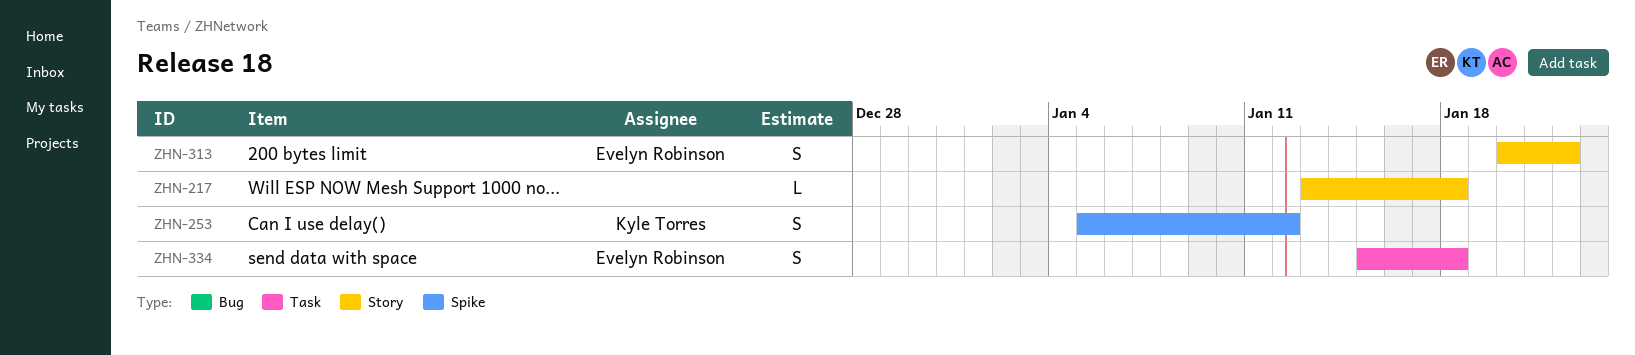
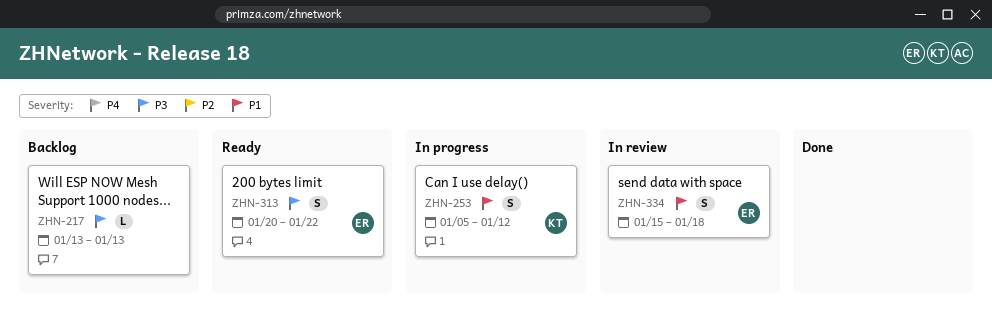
ZHN-217, due: Jan 18 -> Jan 13

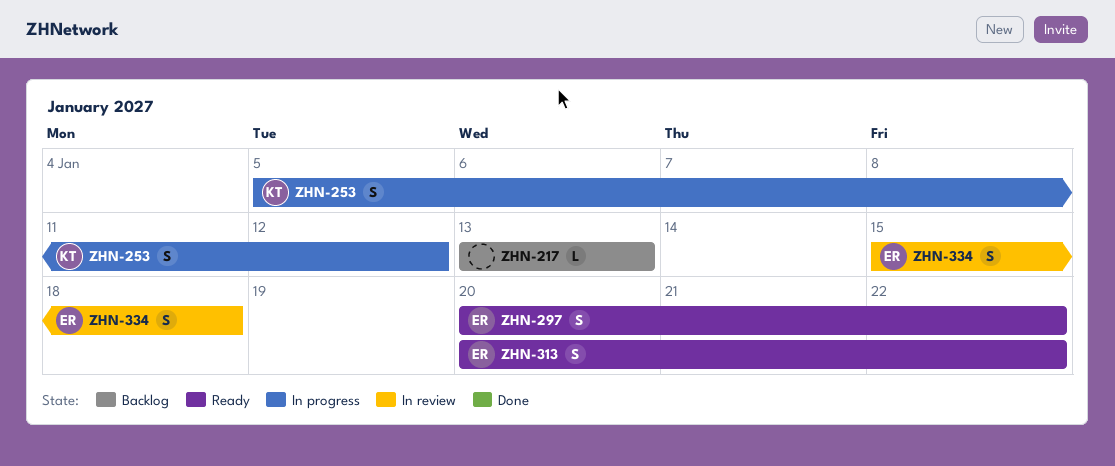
ZHN-297: none -> present

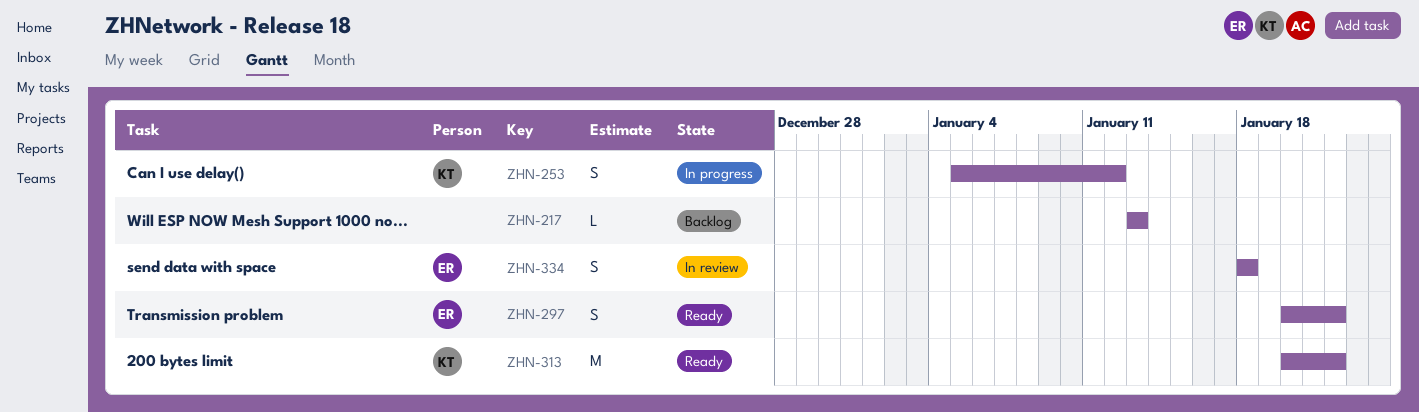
ZHN-313, owner: ER -> KT
ZHN-313, estimate: S -> M
ZHN-334, start: Jan 15 -> Jan 18

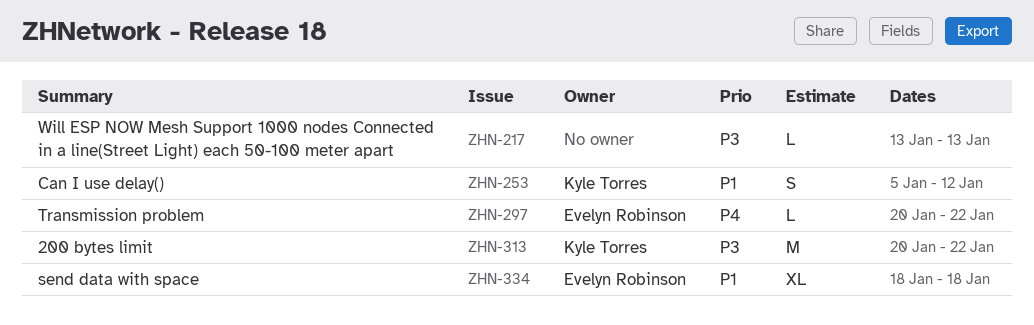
ZHN-297, estimate: S -> L
ZHN-334, estimate: S -> XL

